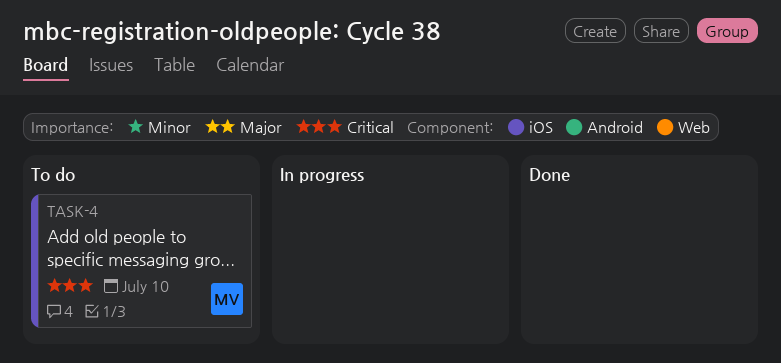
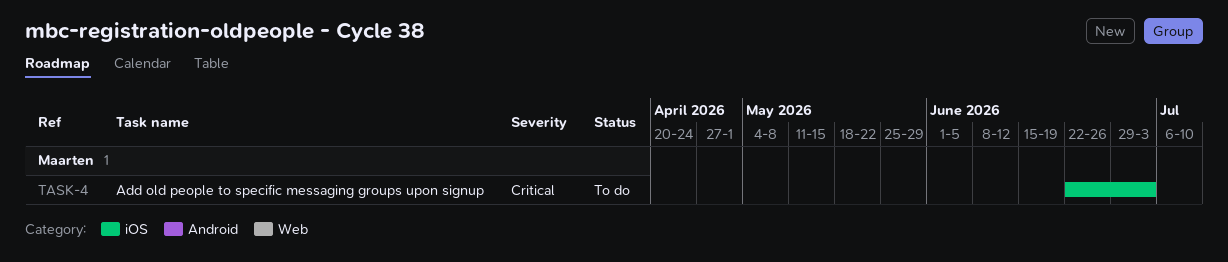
TASK-4, due: Jul 10 -> Jul 3

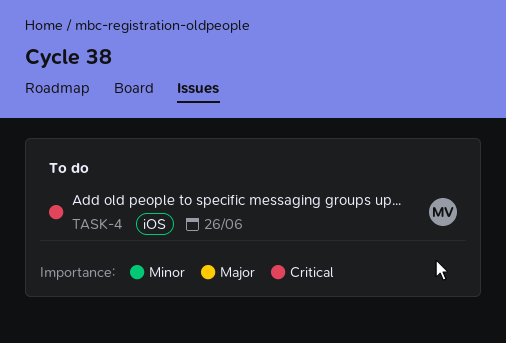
TASK-4, due: Jul 3 -> Jun 26

